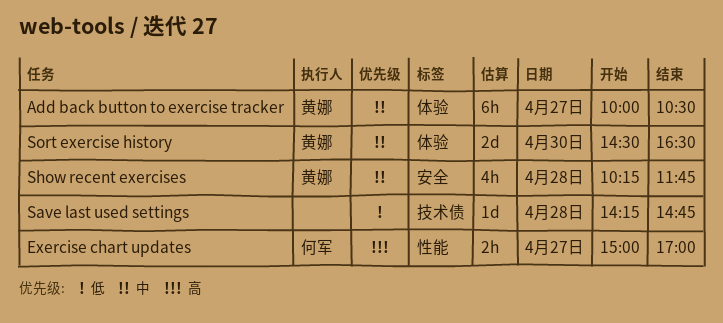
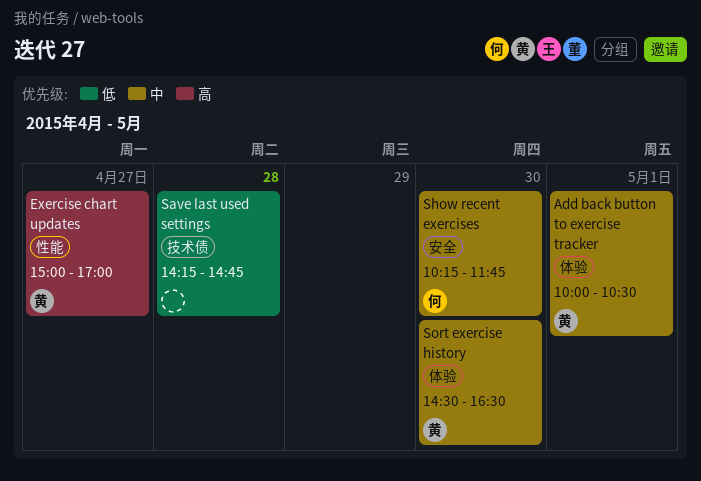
Add back button to exercise tracker, day: Apr 27 -> May 1
Exercise chart updates, owner: 何军 -> 黄娜
Show recent exercises, owner: 黄娜 -> 何军
Show recent exercises, day: Apr 28 -> Apr 30

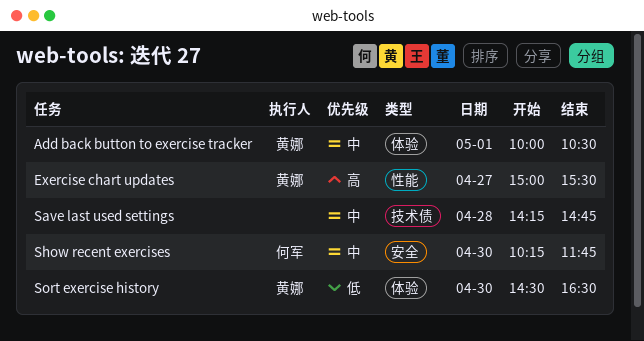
Exercise chart updates, ends: 17:00 -> 15:30
Save last used settings, priority: 低 -> 中
Sort exercise history, priority: 中 -> 低

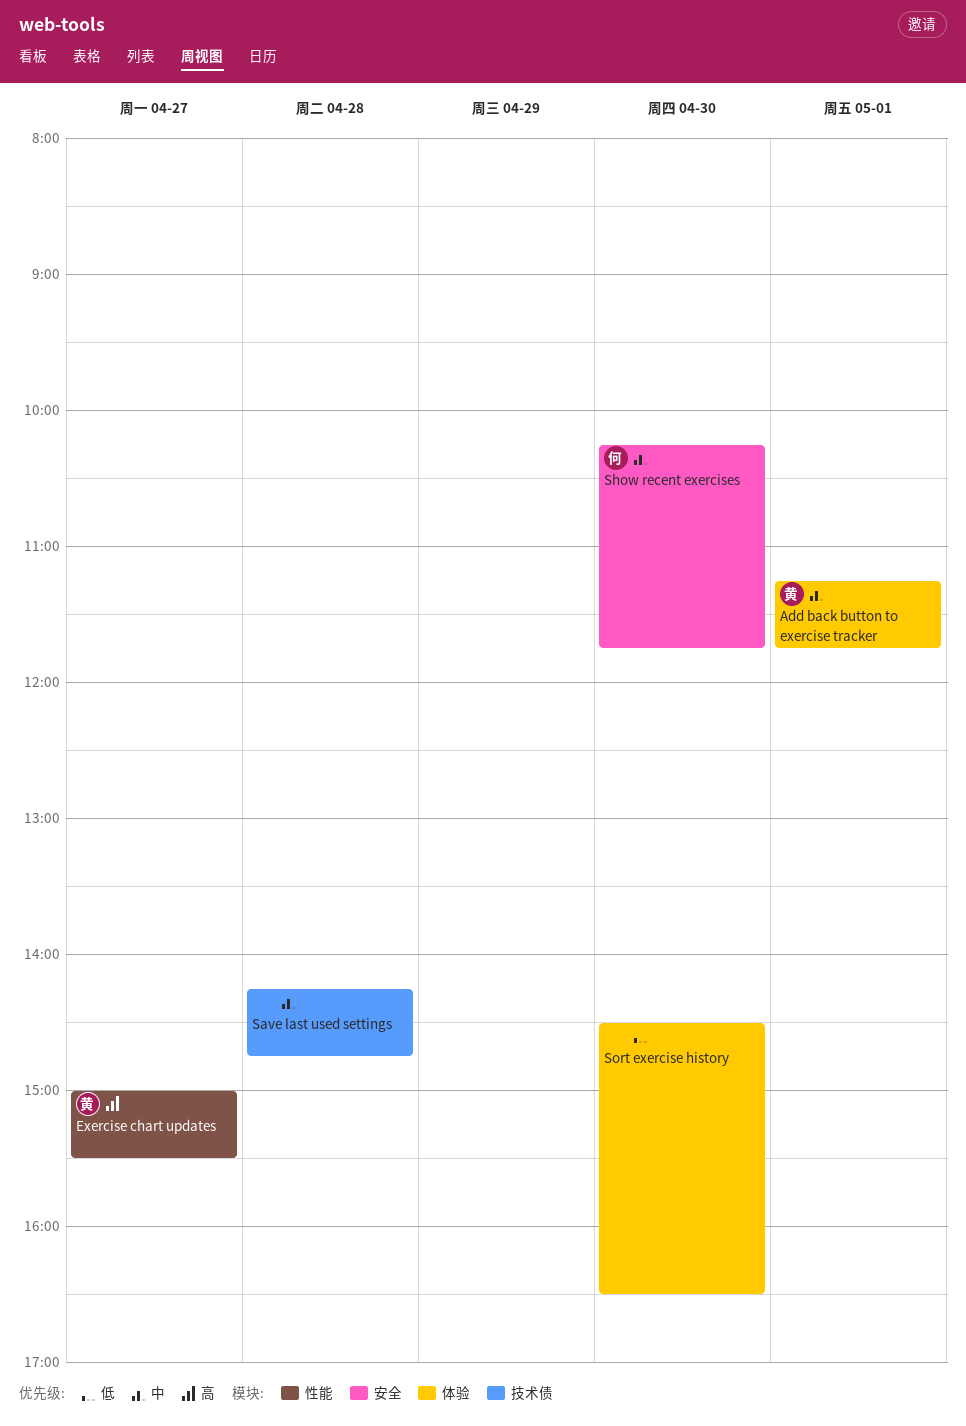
Add back button to exercise tracker, begins: 10:00 -> 11:15
Add back button to exercise tracker, ends: 10:30 -> 11:45
Sort exercise history, owner: 黄娜 -> none

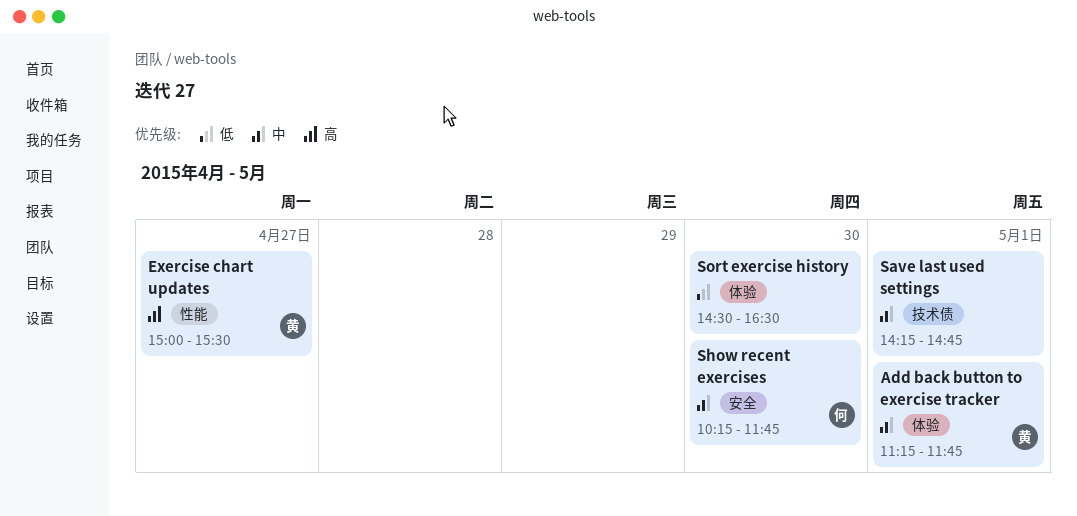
Save last used settings, day: Apr 28 -> May 1

